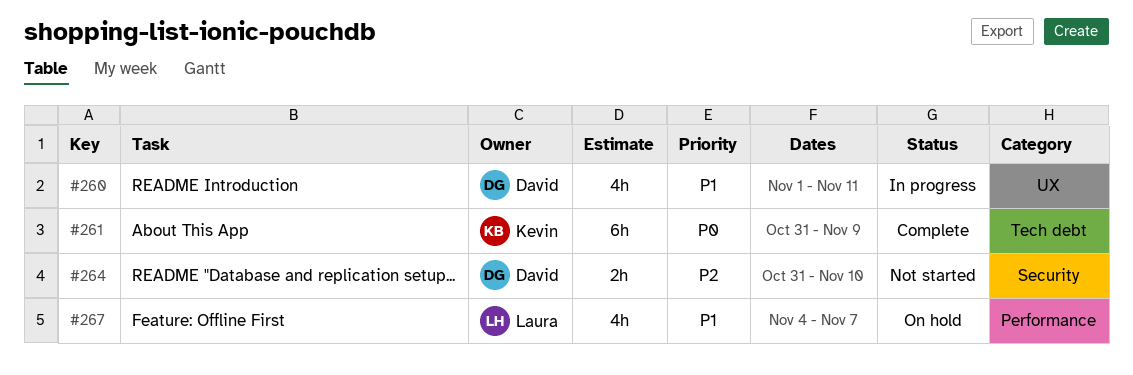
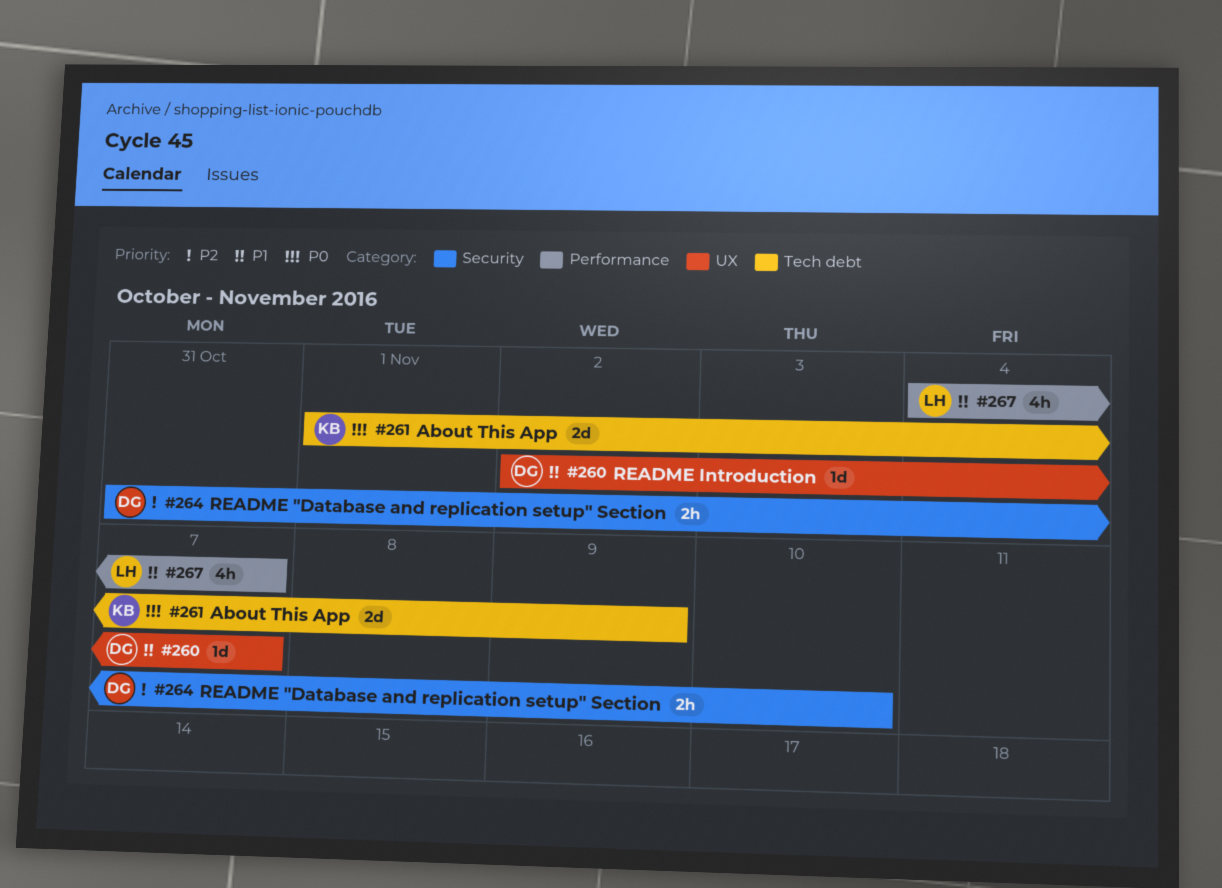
#260, estimate: 4h -> 1d
#260, start: Nov 1 -> Nov 2
#260, due: Nov 11 -> Nov 7
#261, estimate: 6h -> 2d
#261, start: Oct 31 -> Nov 1

